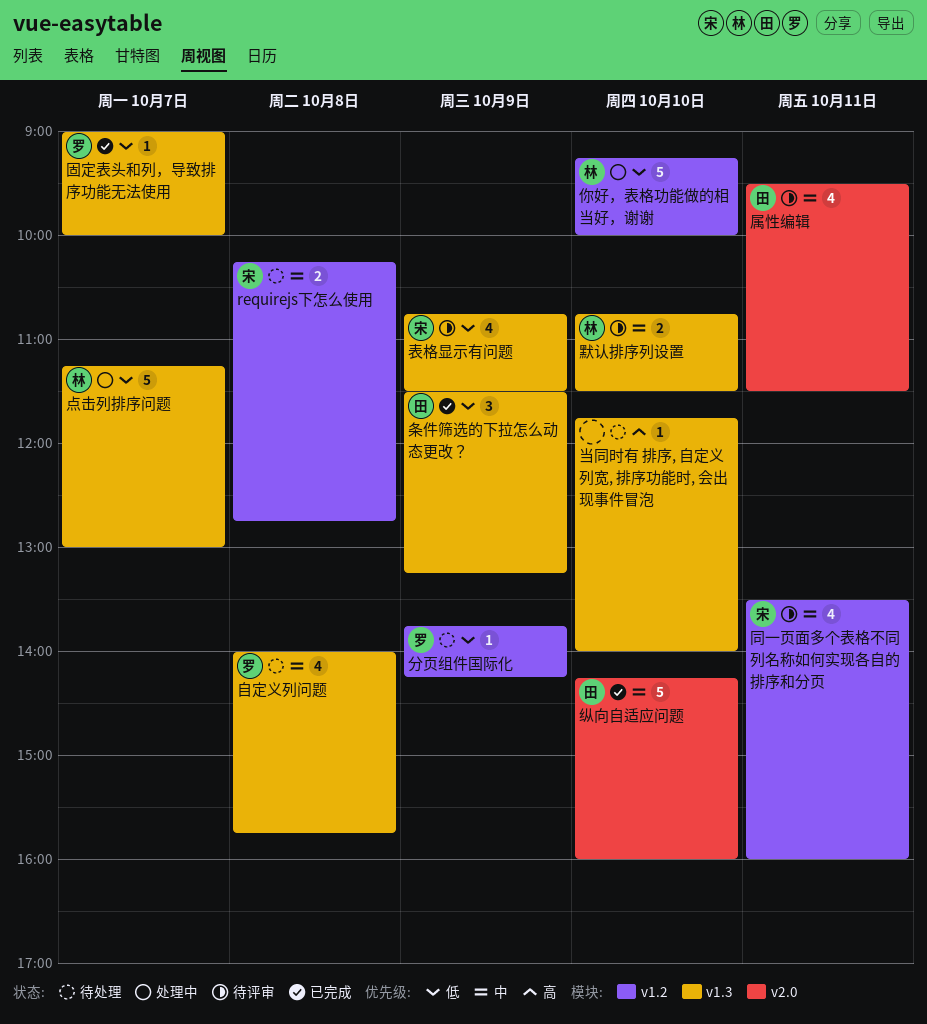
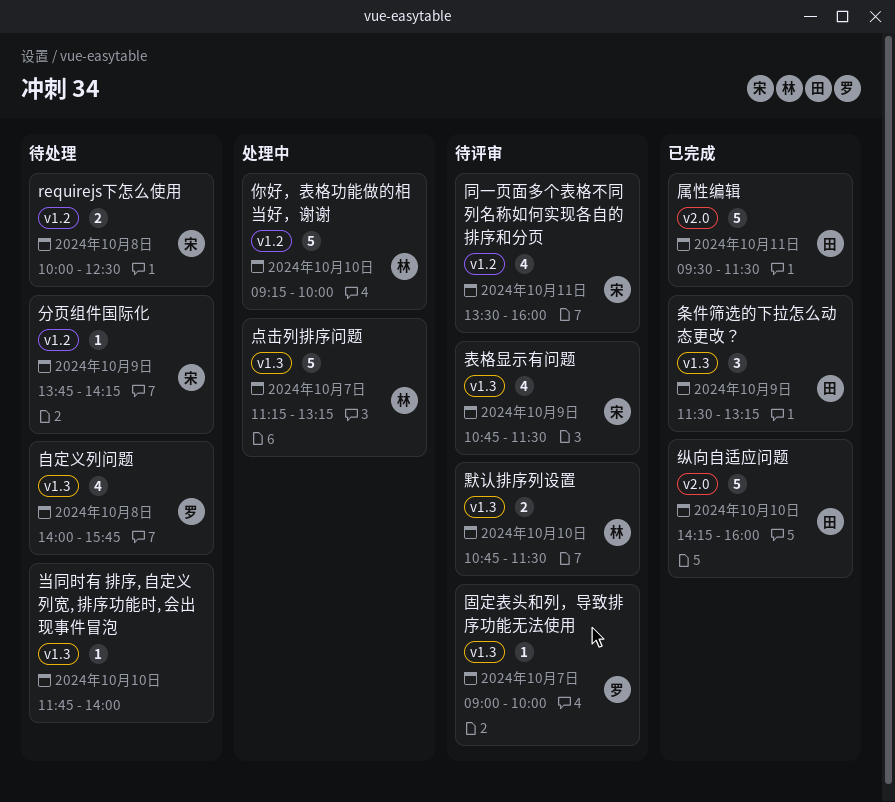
requirejs下怎么使用, begins: 10:15 -> 10:00
requirejs下怎么使用, ends: 12:45 -> 12:30
分页组件国际化, owner: 罗 -> 宋
固定表头和列，导致排序功能无法使用, status: 已完成 -> 待评审
属性编辑, status: 待评审 -> 已完成
属性编辑, estimate: 4 -> 5
点击列排序问题, ends: 13:00 -> 13:15

